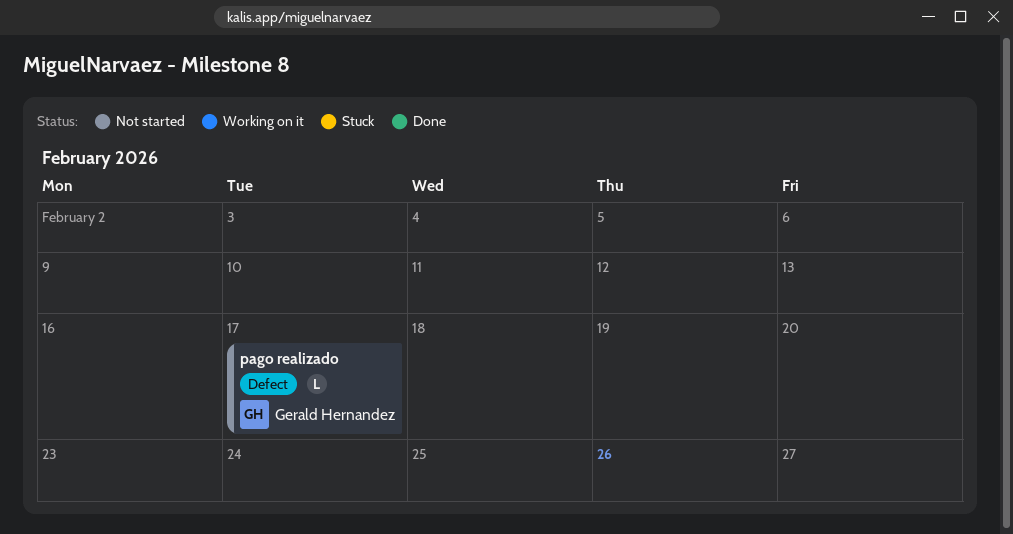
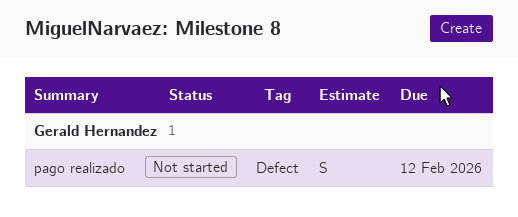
pago realizado, estimate: L -> S
pago realizado, due: Feb 17 -> Feb 12

